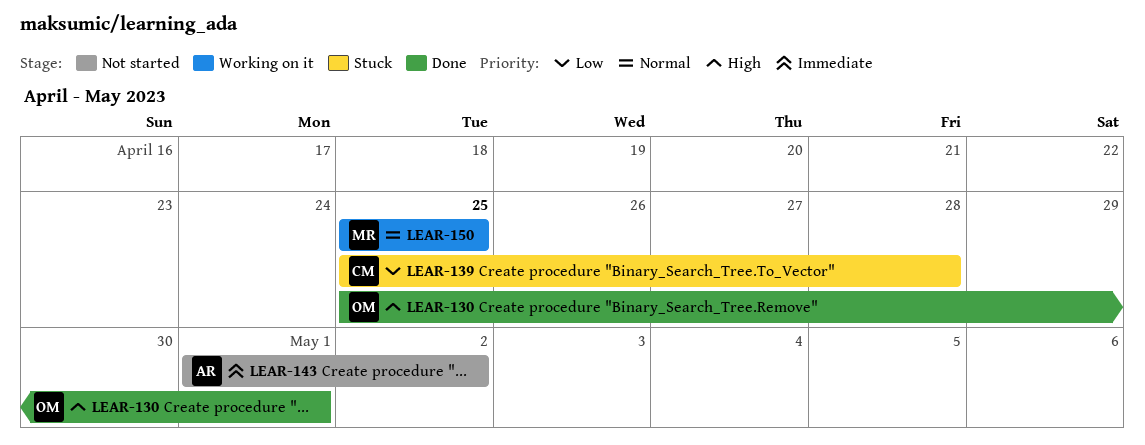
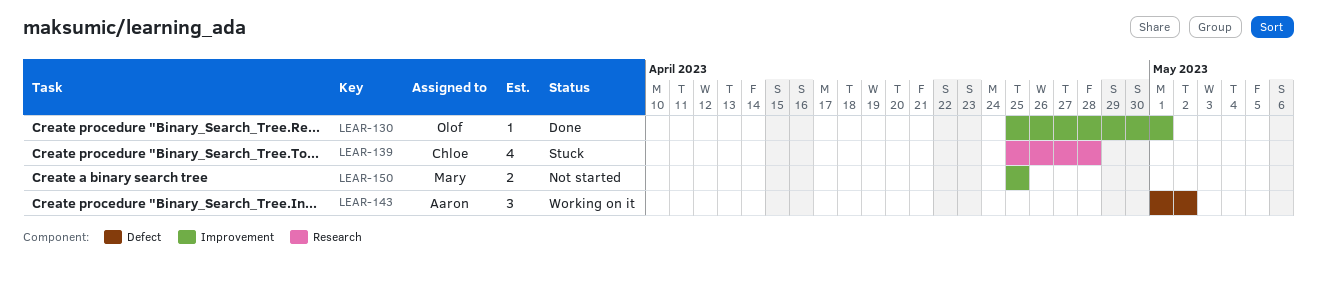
LEAR-143, status: Not started -> Working on it
LEAR-150, status: Working on it -> Not started

